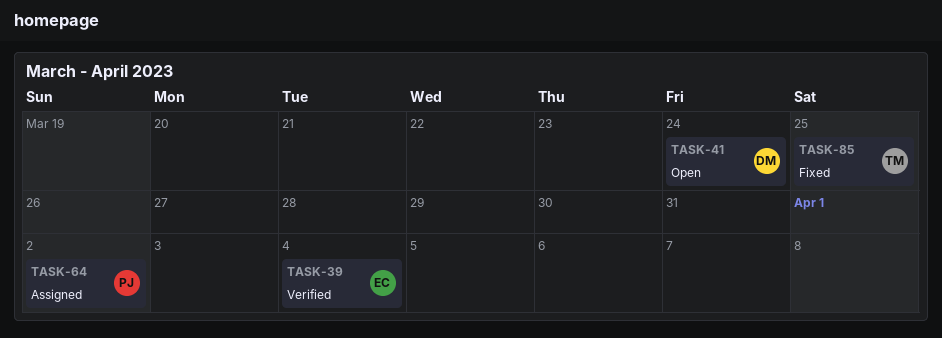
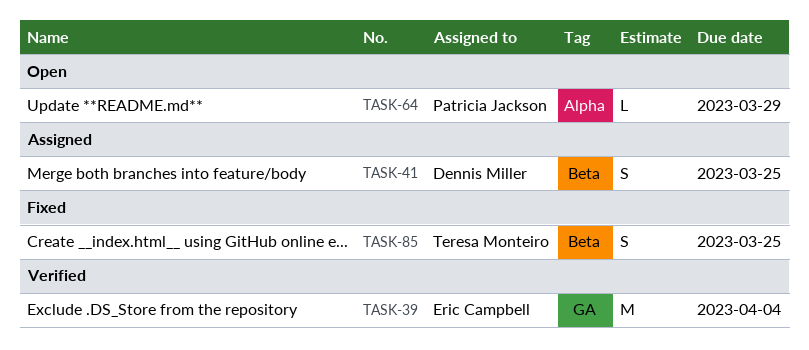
TASK-41, status: Open -> Assigned
TASK-41, due: Mar 24 -> Mar 25
TASK-64, status: Assigned -> Open
TASK-64, due: Apr 2 -> Mar 29

